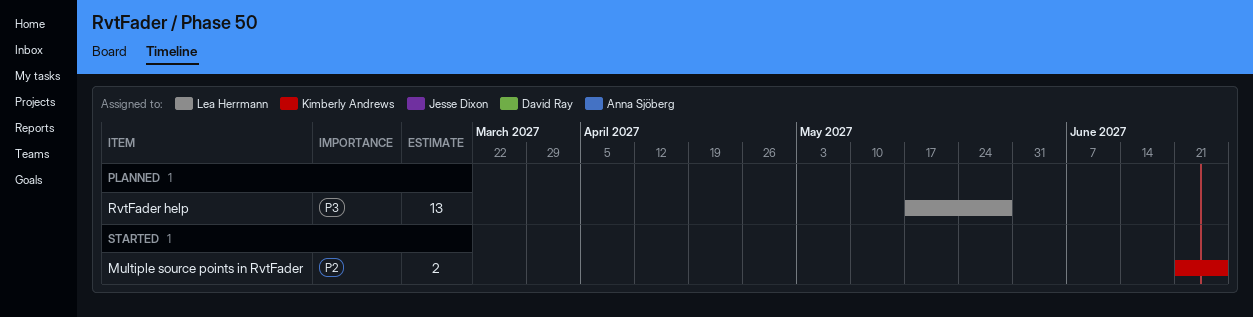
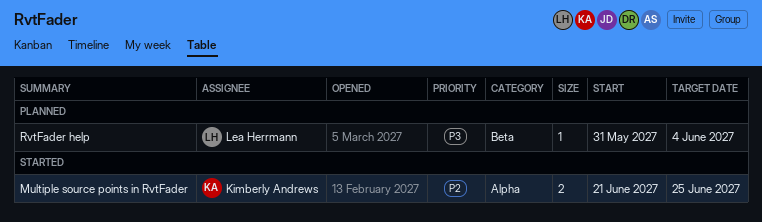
RvtFader help, estimate: 13 -> 1
RvtFader help, start: May 17 -> May 31
RvtFader help, due: May 28 -> Jun 4

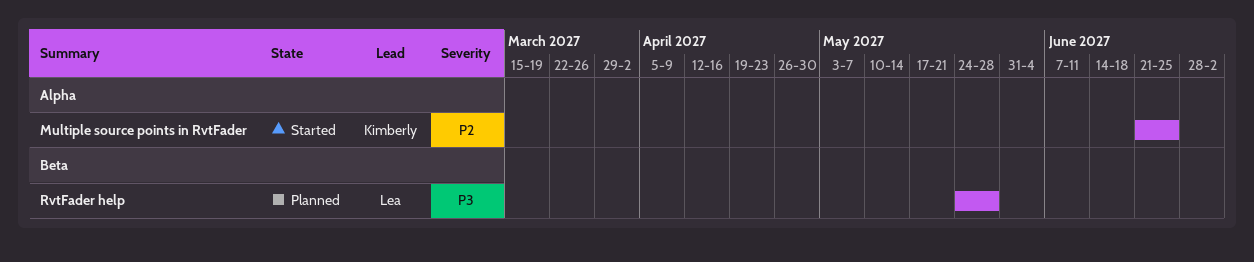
RvtFader help, start: May 31 -> May 24
RvtFader help, due: Jun 4 -> May 28

